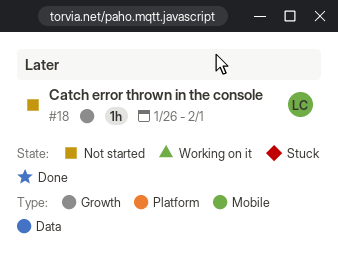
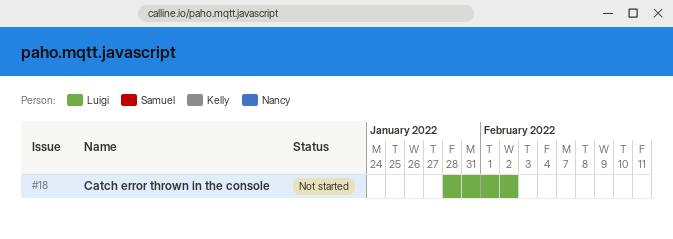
#18, start: Jan 26 -> Jan 28
#18, due: Feb 1 -> Feb 2

